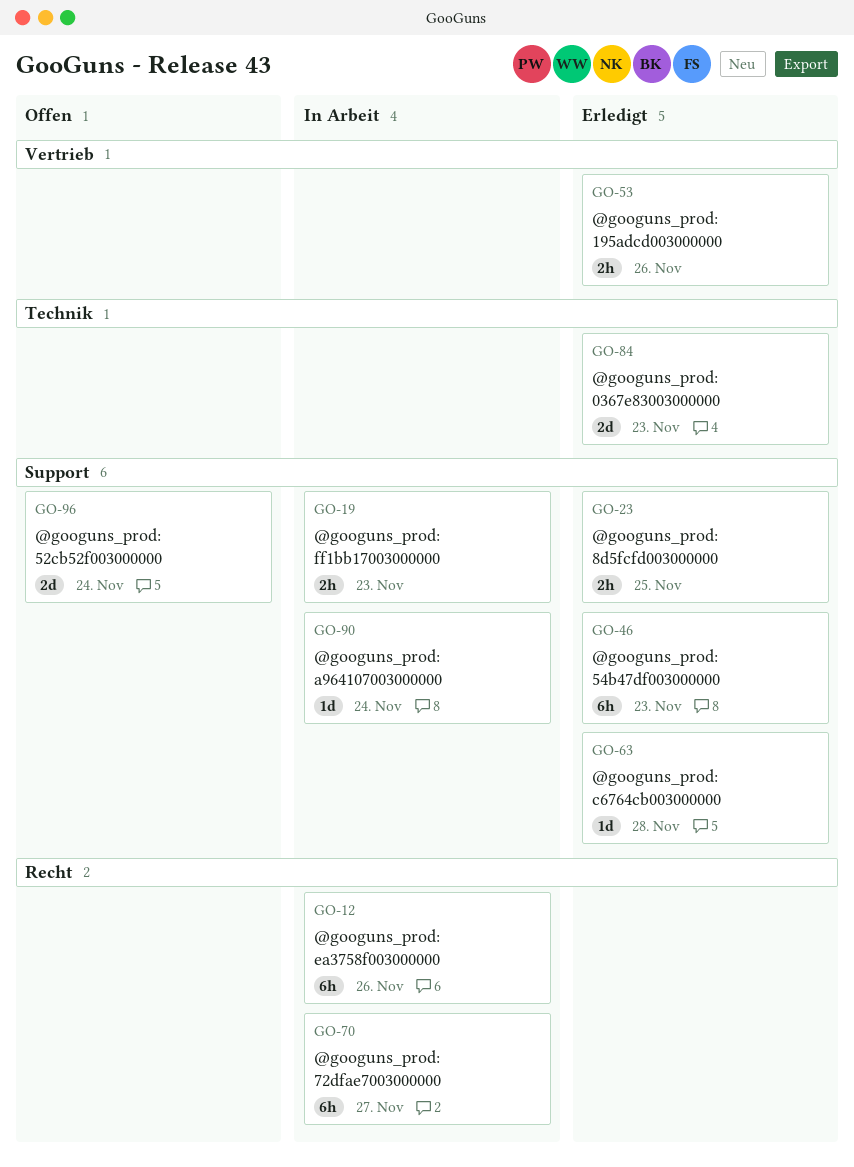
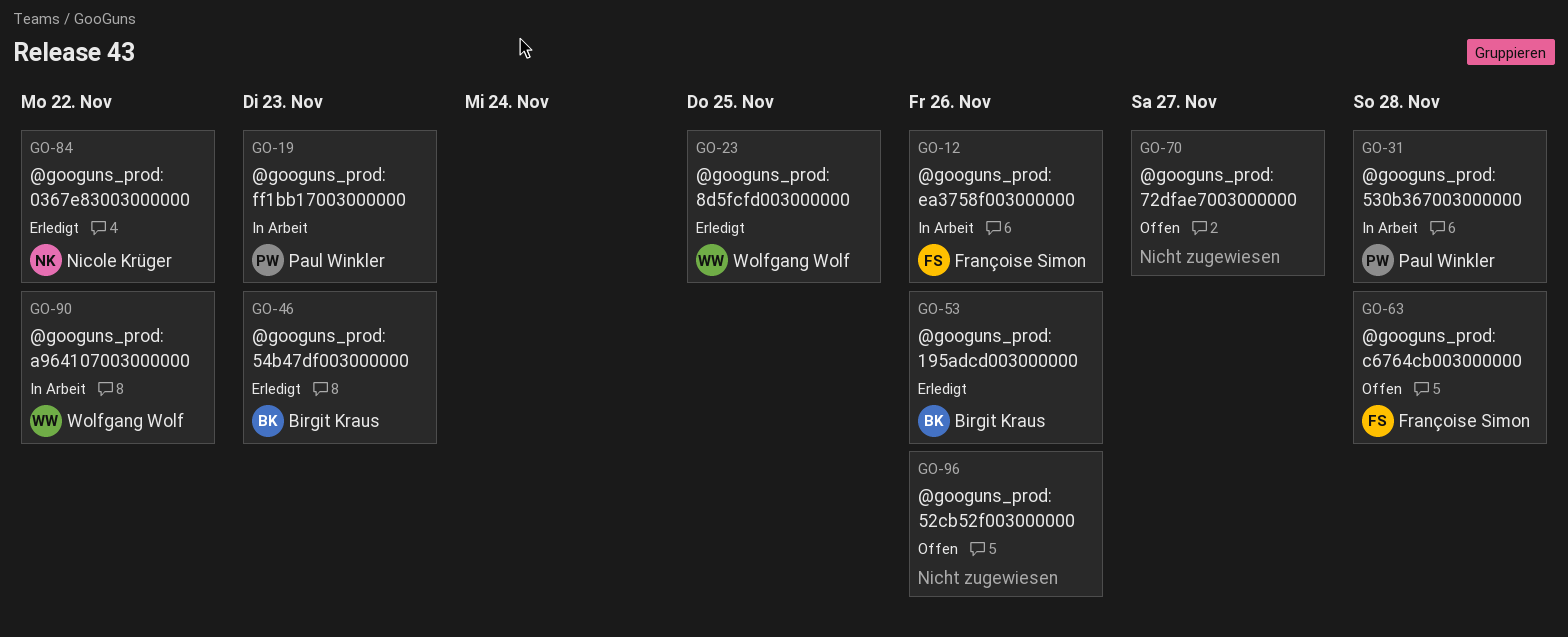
GO-31: none -> present
GO-63, status: Erledigt -> Offen
GO-70, status: In Arbeit -> Offen
GO-84, due: Nov 23 -> Nov 22
GO-90, due: Nov 24 -> Nov 22
GO-96, due: Nov 24 -> Nov 26

